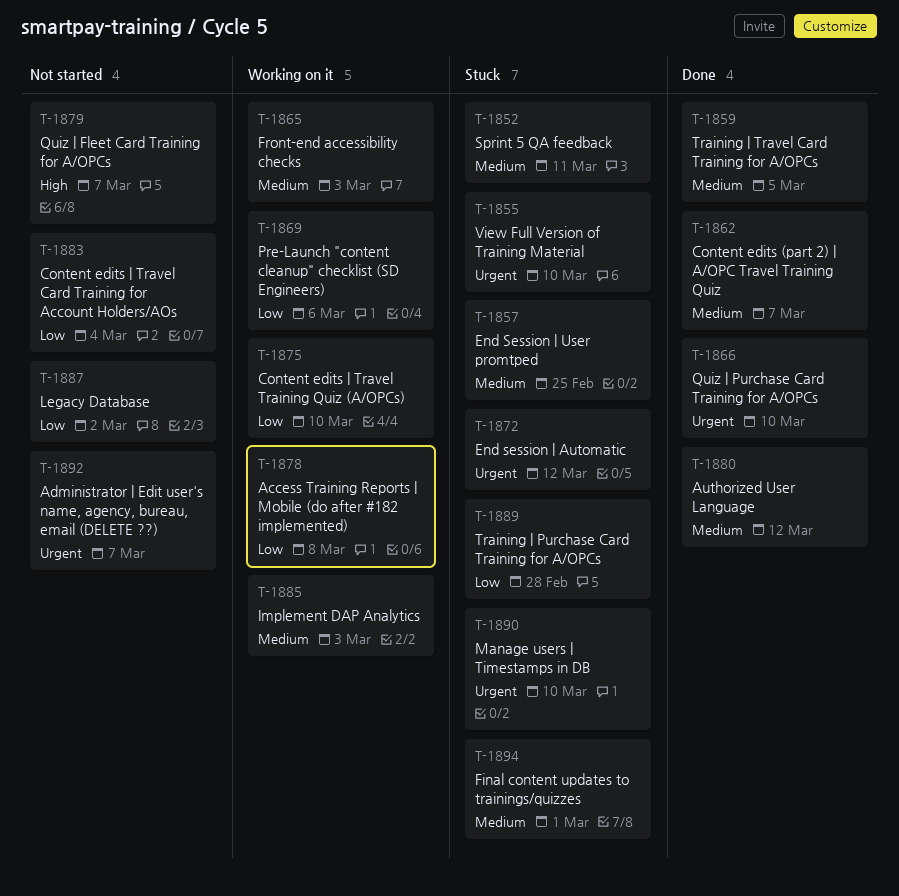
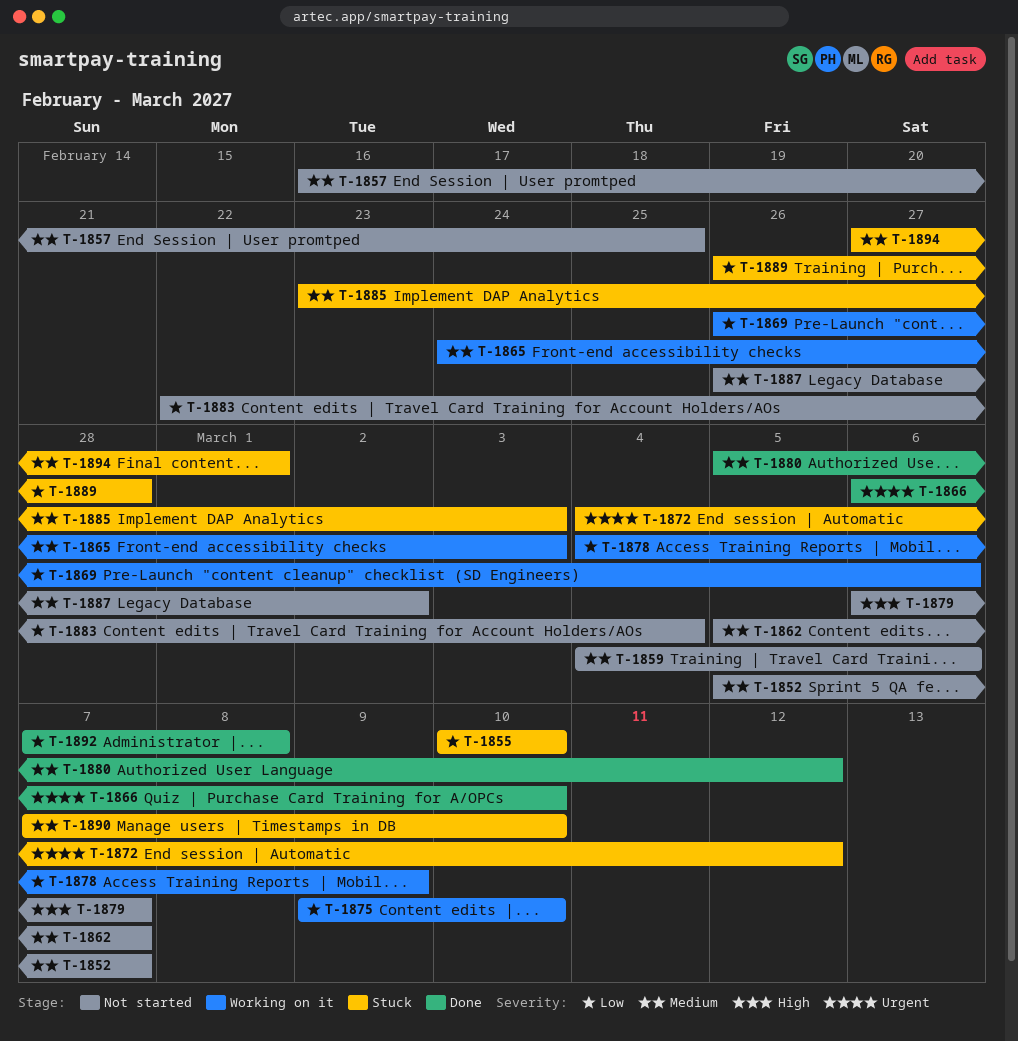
T-1852, status: Stuck -> Not started
T-1852, due: Mar 11 -> Mar 7
T-1855, priority: Urgent -> Low
T-1857, status: Stuck -> Not started
T-1859, status: Done -> Not started
T-1859, due: Mar 5 -> Mar 6
T-1862, status: Done -> Not started
T-1878, due: Mar 8 -> Mar 9
T-1885, status: Working on it -> Stuck
T-1887, priority: Low -> Medium
T-1890, priority: Urgent -> Medium
T-1892, status: Not started -> Done
T-1892, priority: Urgent -> Low
T-1892, due: Mar 7 -> Mar 8

